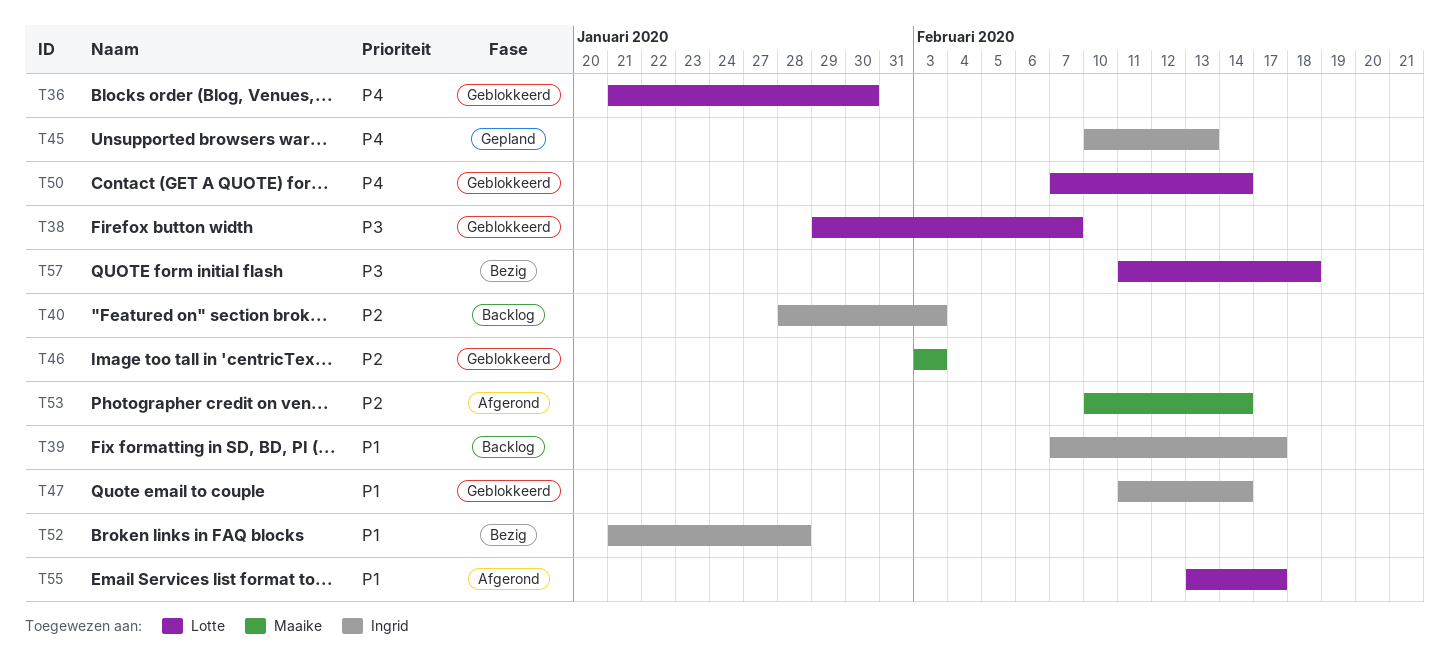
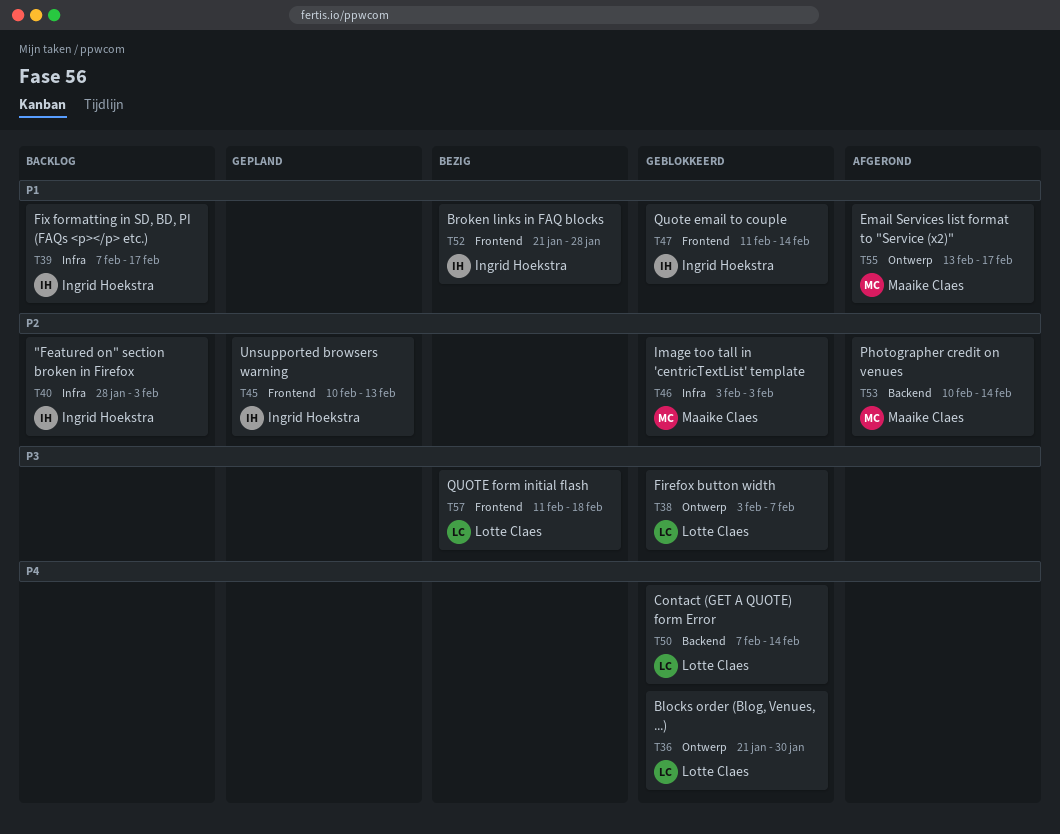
T38, start: Jan 29 -> Feb 3
T45, priority: P4 -> P2
T55, owner: Lotte Claes -> Maaike Claes

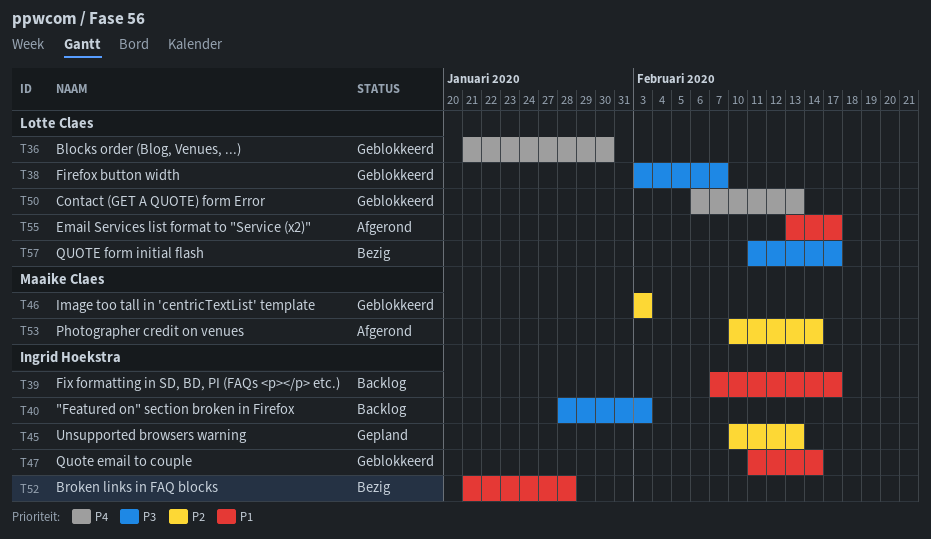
T40, priority: P2 -> P3
T50, start: Feb 7 -> Feb 6
T50, due: Feb 14 -> Feb 13
T55, owner: Maaike Claes -> Lotte Claes
T57, due: Feb 18 -> Feb 17

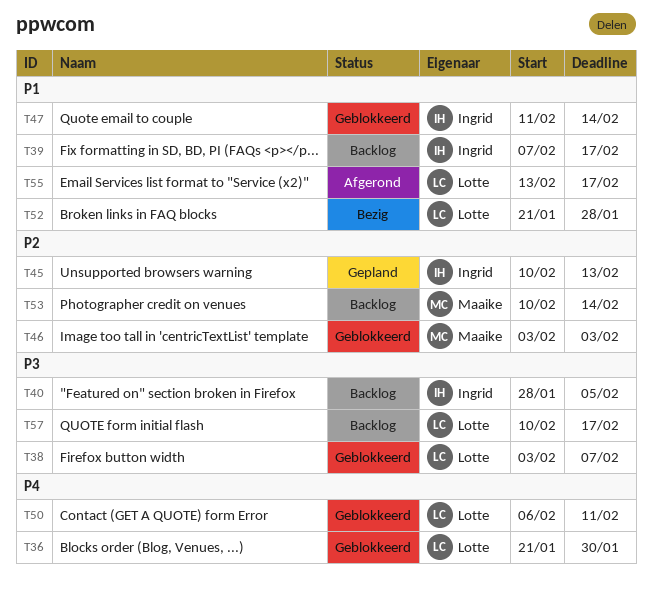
T40, due: Feb 3 -> Feb 5
T50, due: Feb 13 -> Feb 11
T52, owner: Ingrid Hoekstra -> Lotte Claes
T53, status: Afgerond -> Backlog
T57, status: Bezig -> Backlog
T57, start: Feb 11 -> Feb 10

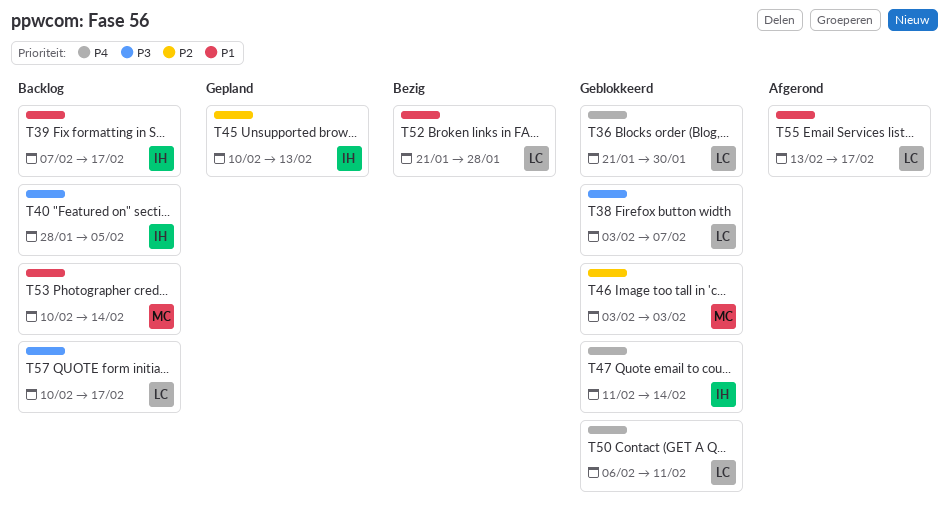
T47, priority: P1 -> P4
T53, priority: P2 -> P1

